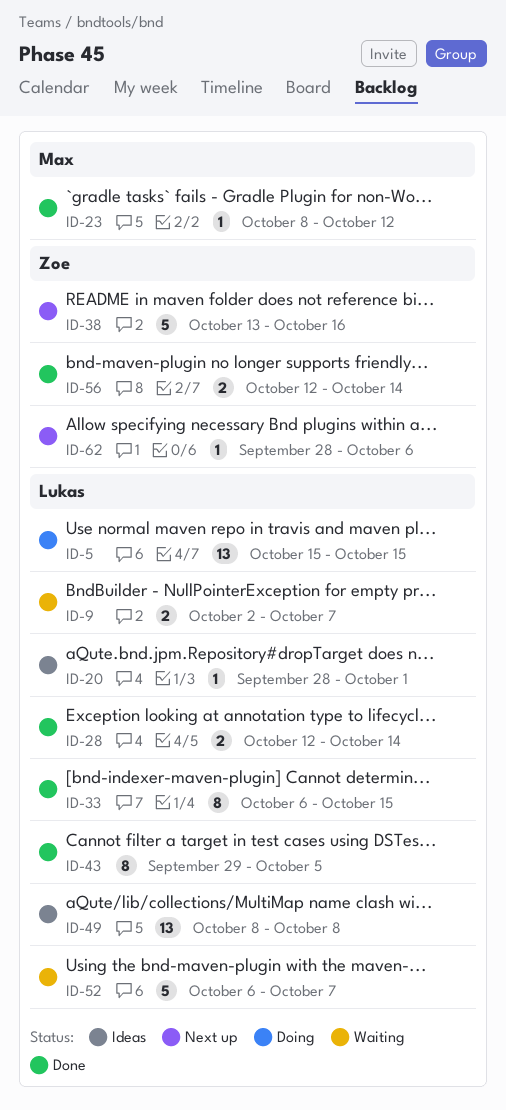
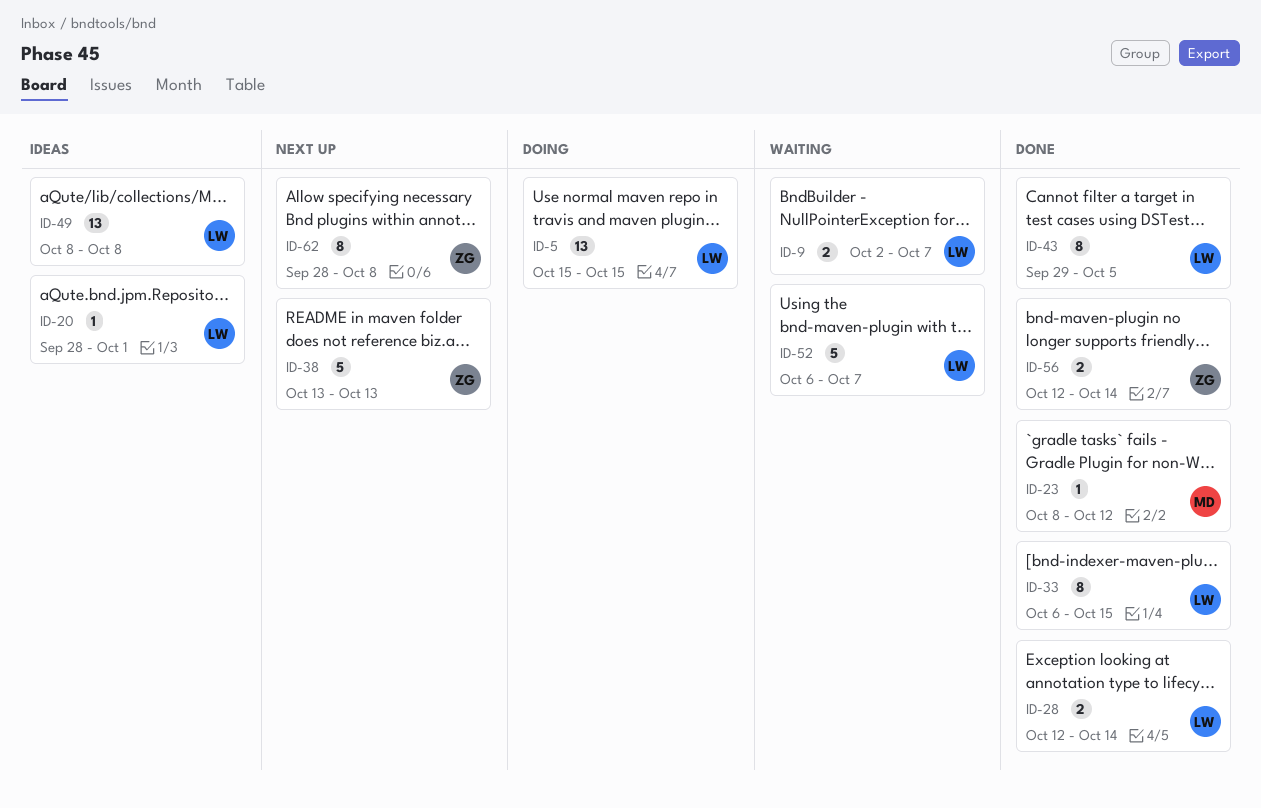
ID-38, due: Oct 16 -> Oct 13
ID-62, estimate: 1 -> 8
ID-62, due: Oct 6 -> Oct 8

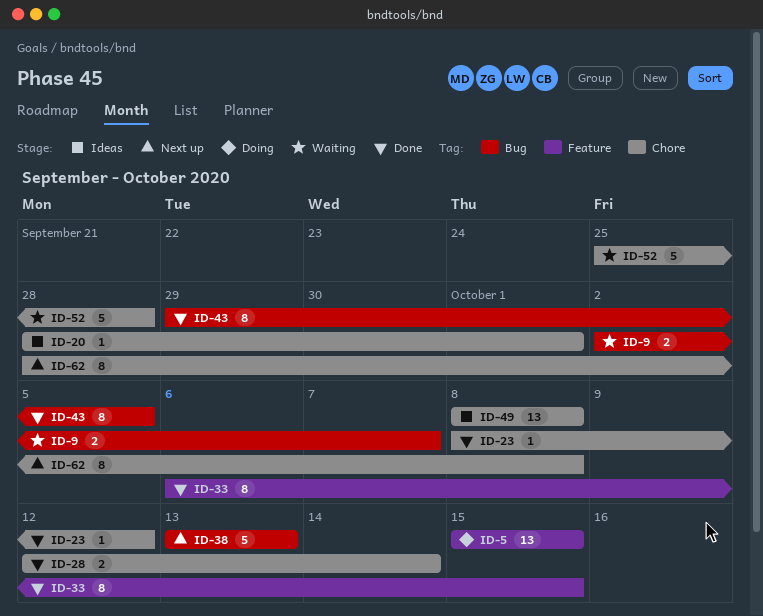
ID-52, start: Oct 6 -> Sep 25
ID-52, due: Oct 7 -> Sep 28
ID-56: present -> none

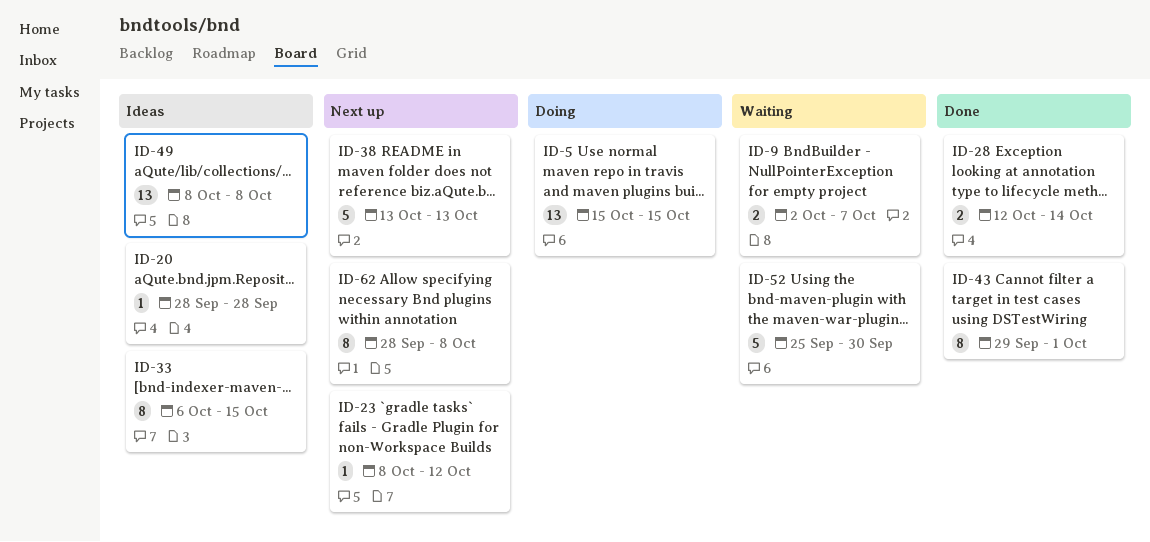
ID-20, due: Oct 1 -> Sep 28
ID-23, status: Done -> Next up
ID-33, status: Done -> Ideas
ID-43, due: Oct 5 -> Oct 1
ID-52, due: Sep 28 -> Sep 30

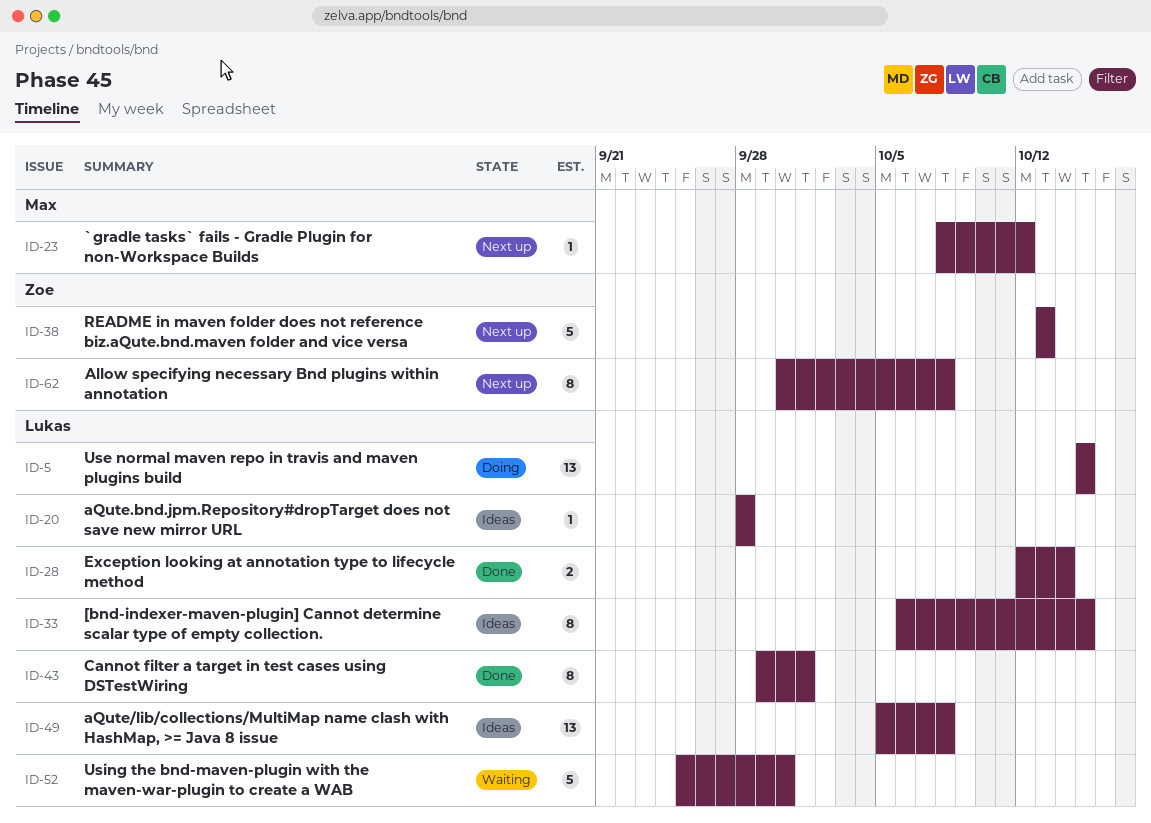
ID-9: present -> none
ID-49, start: Oct 8 -> Oct 5
ID-62, start: Sep 28 -> Sep 30

